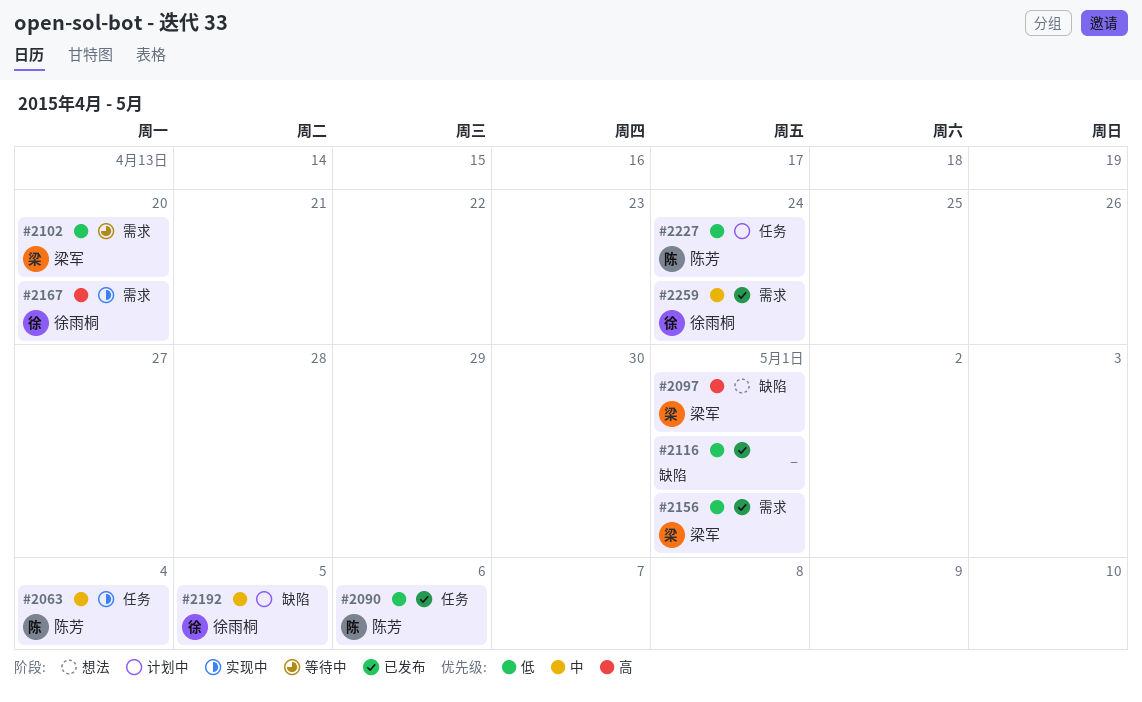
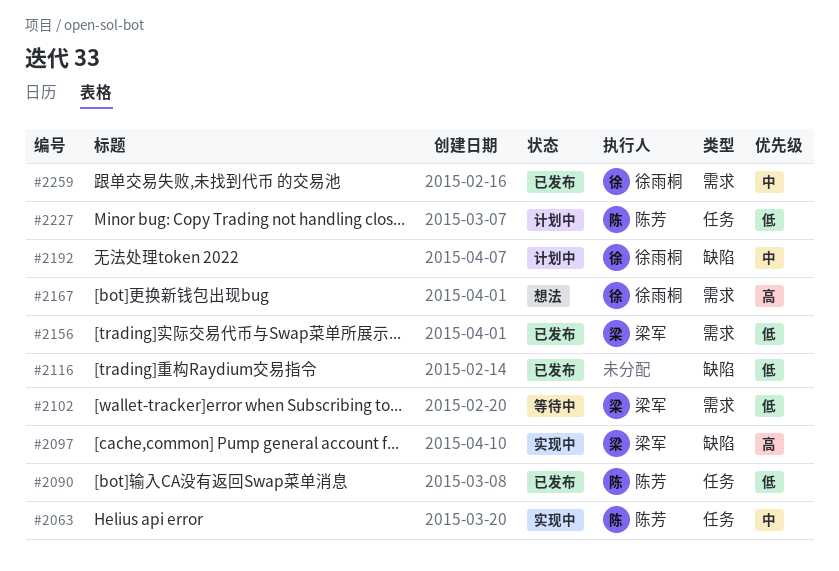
#2097, status: 想法 -> 实现中
#2167, status: 实现中 -> 想法

